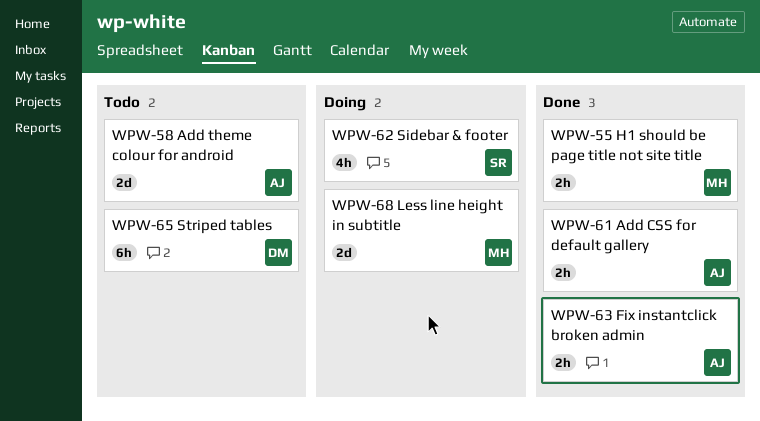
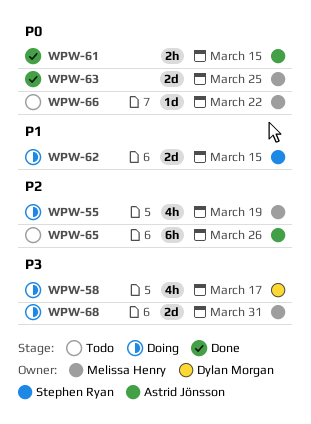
WPW-55, status: Done -> Doing
WPW-55, estimate: 2h -> 4h
WPW-58, status: Todo -> Doing
WPW-58, owner: Astrid Jönsson -> Dylan Morgan
WPW-58, estimate: 2d -> 4h
WPW-62, estimate: 4h -> 2d
WPW-63, owner: Astrid Jönsson -> Melissa Henry
WPW-63, estimate: 2h -> 2d
WPW-65, owner: Dylan Morgan -> Astrid Jönsson
WPW-66: none -> present

